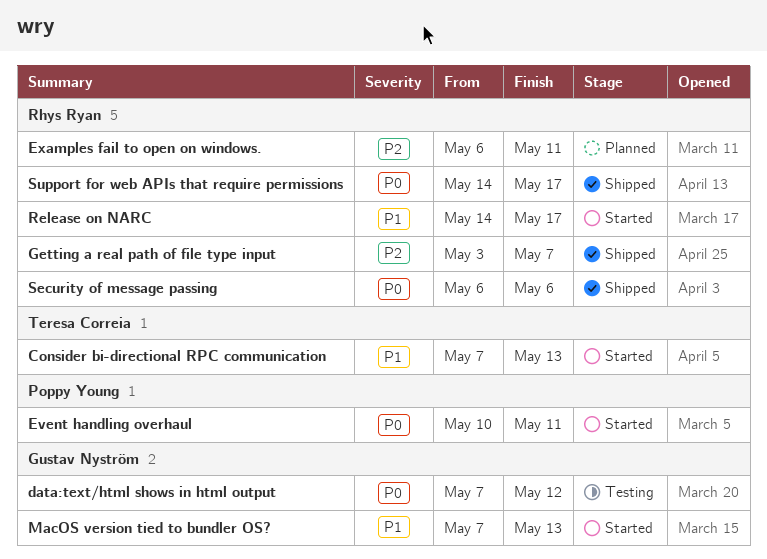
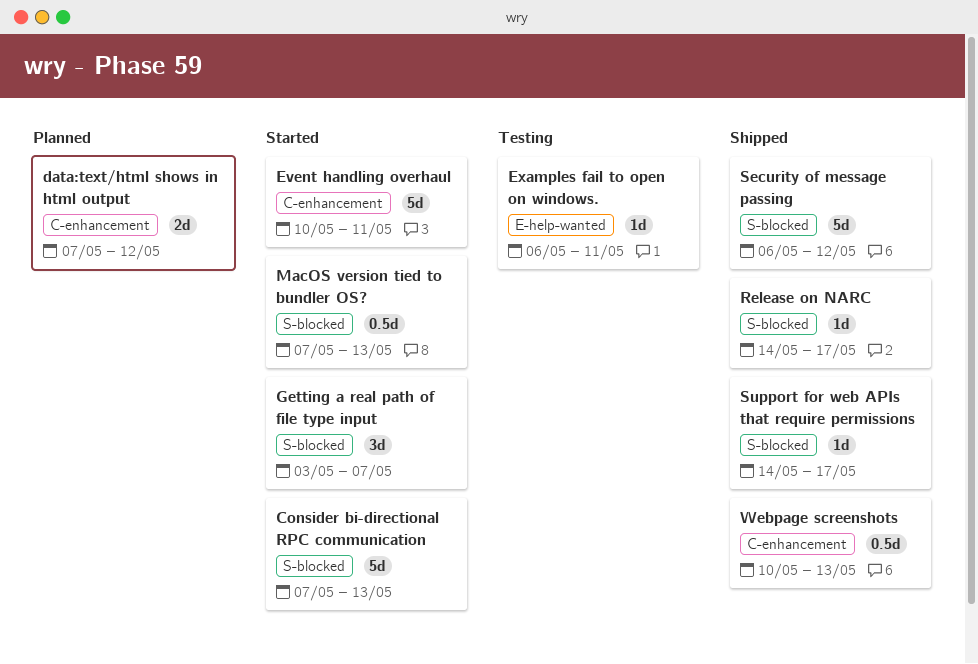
data:text/html shows in html output, status: Testing -> Planned
Examples fail to open on windows., status: Planned -> Testing
Getting a real path of file type input, status: Shipped -> Started
Release on NARC, status: Started -> Shipped
Security of message passing, due: May 6 -> May 12
Webpage screenshots: none -> present

